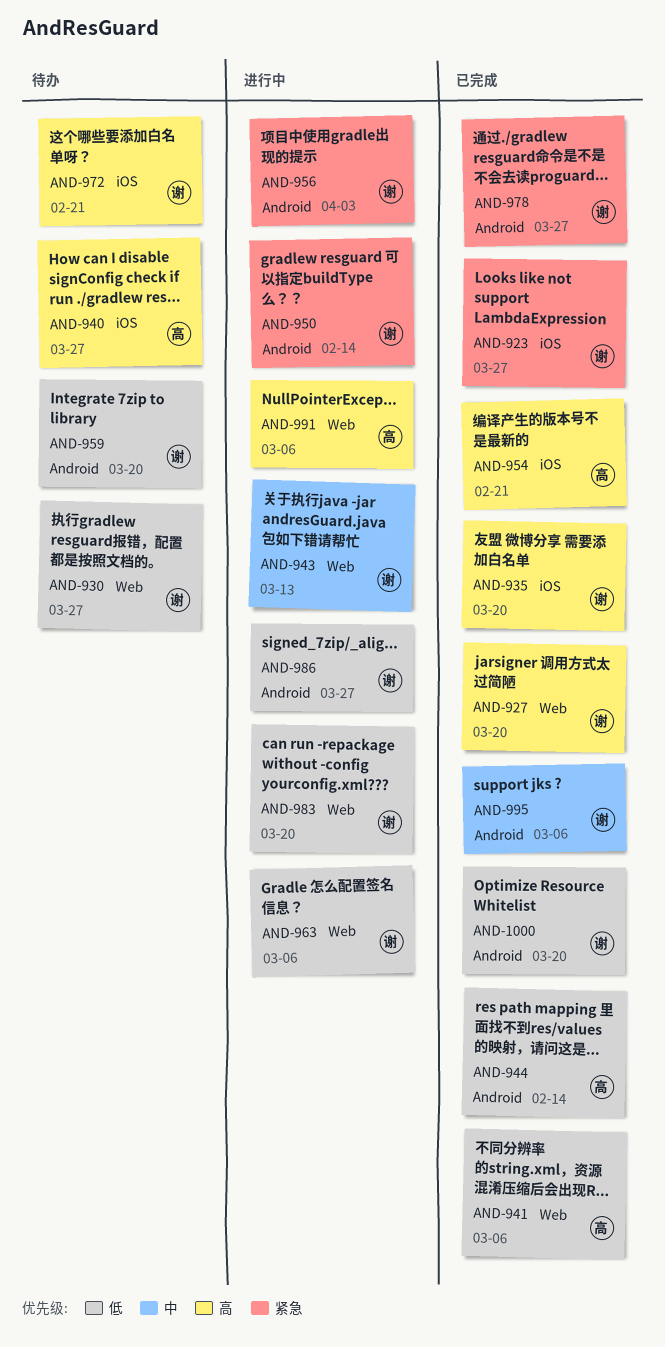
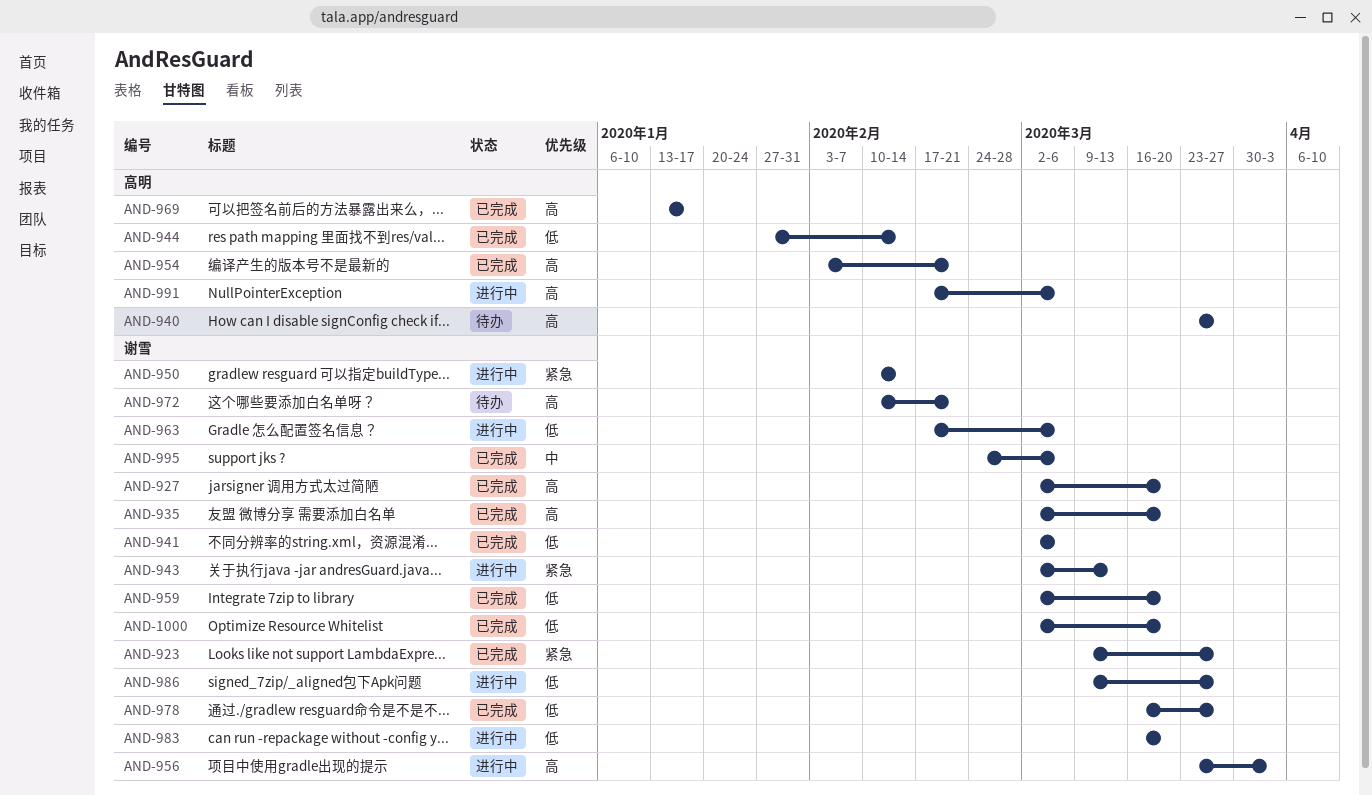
AND-930: present -> none
AND-941, owner: 高明 -> 谢雪
AND-943, priority: 中 -> 紧急
AND-956, priority: 紧急 -> 高
AND-959, status: 待办 -> 已完成
AND-969: none -> present
AND-978, priority: 紧急 -> 低

